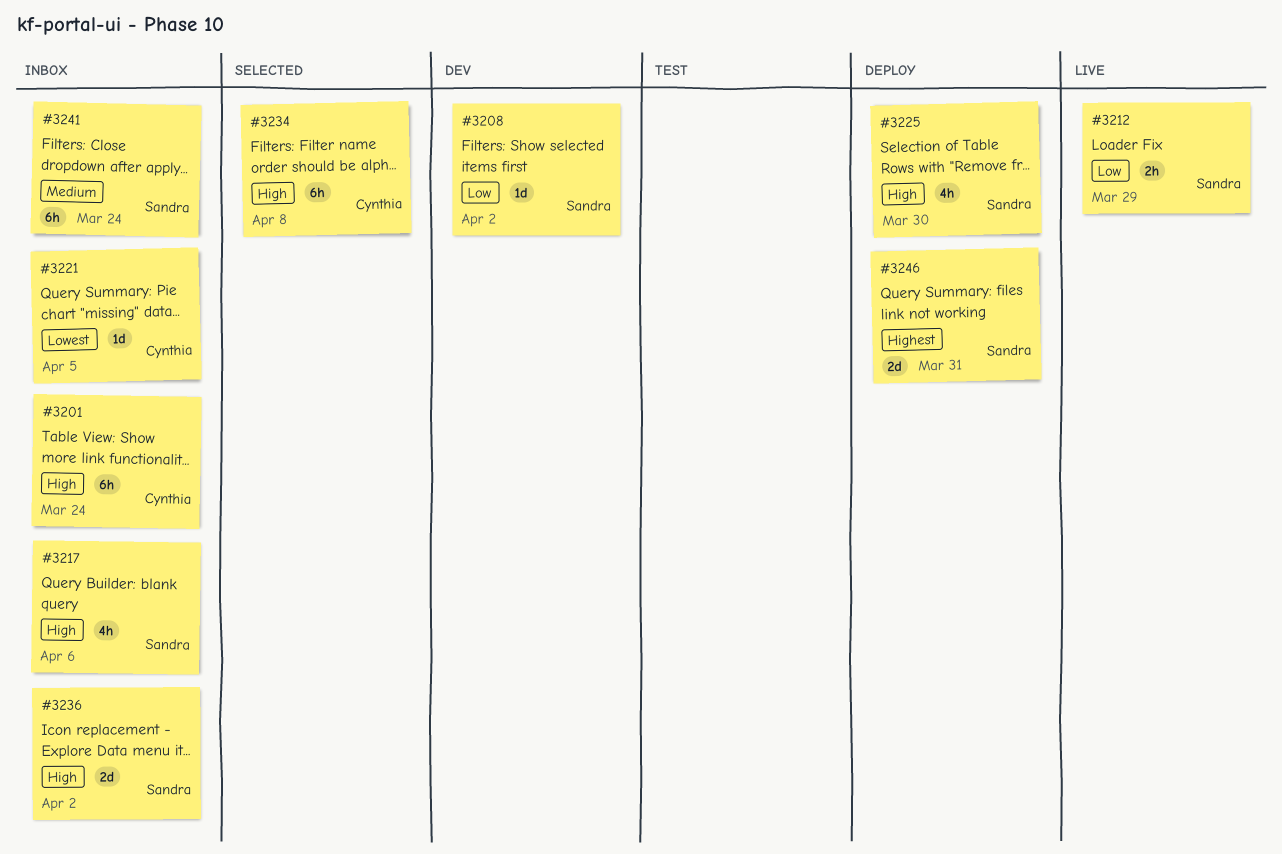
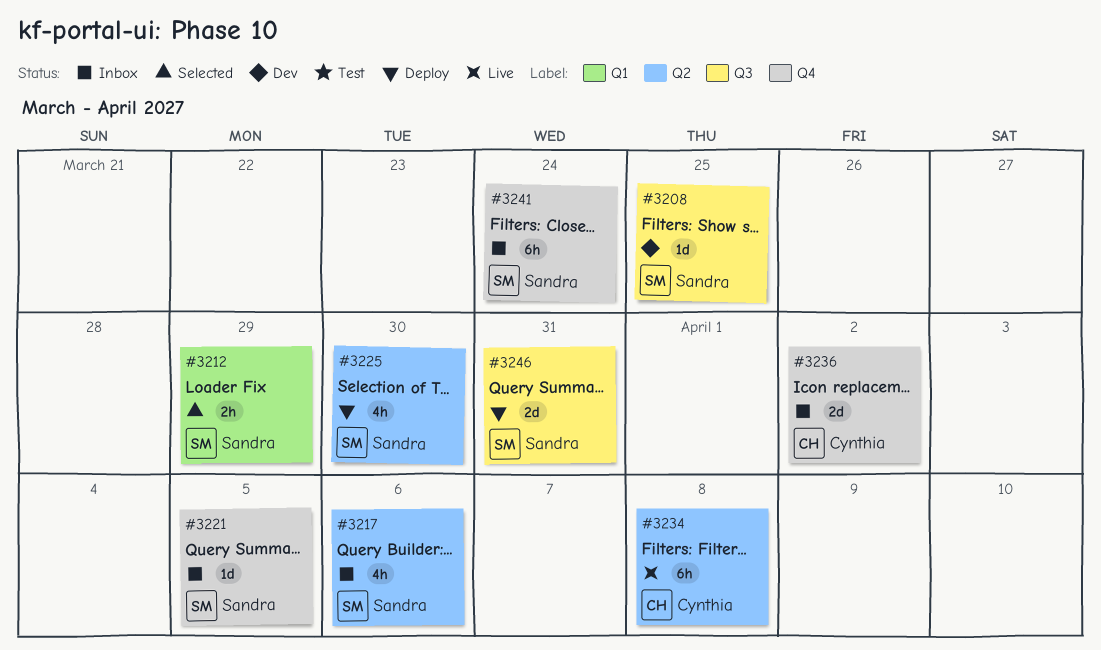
#3201: present -> none
#3208, due: Apr 2 -> Mar 25
#3212, status: Live -> Selected
#3221, owner: Cynthia -> Sandra
#3234, status: Selected -> Live
#3236, owner: Sandra -> Cynthia

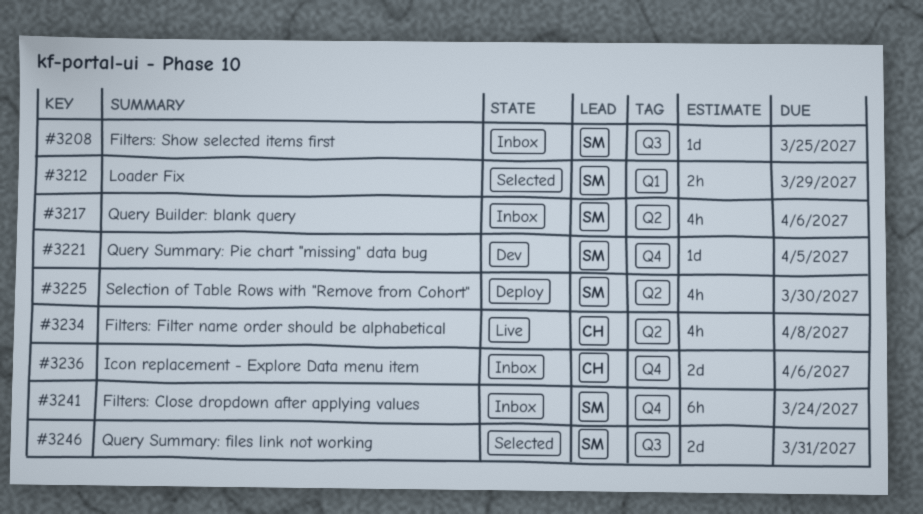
#3208, status: Dev -> Inbox
#3221, status: Inbox -> Dev
#3234, estimate: 6h -> 4h
#3236, due: Apr 2 -> Apr 6
#3246, status: Deploy -> Selected

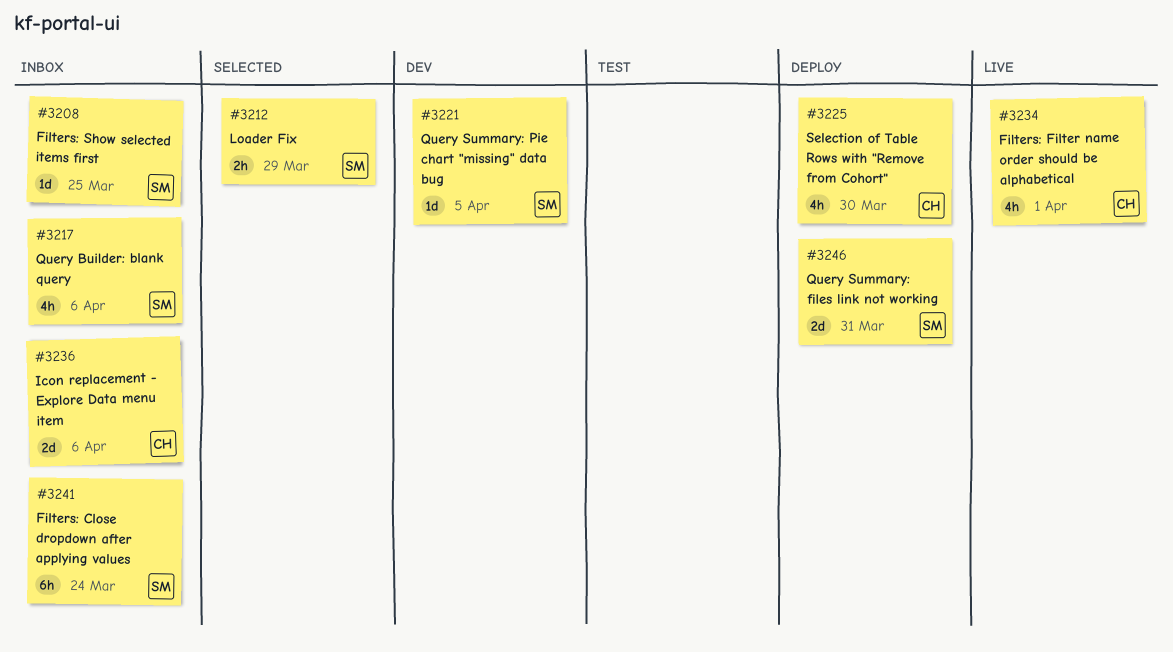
#3225, owner: SM -> CH
#3234, due: Apr 8 -> Apr 1
#3246, status: Selected -> Deploy

